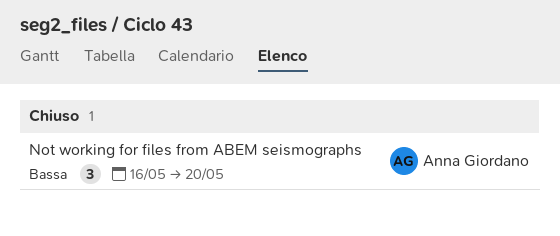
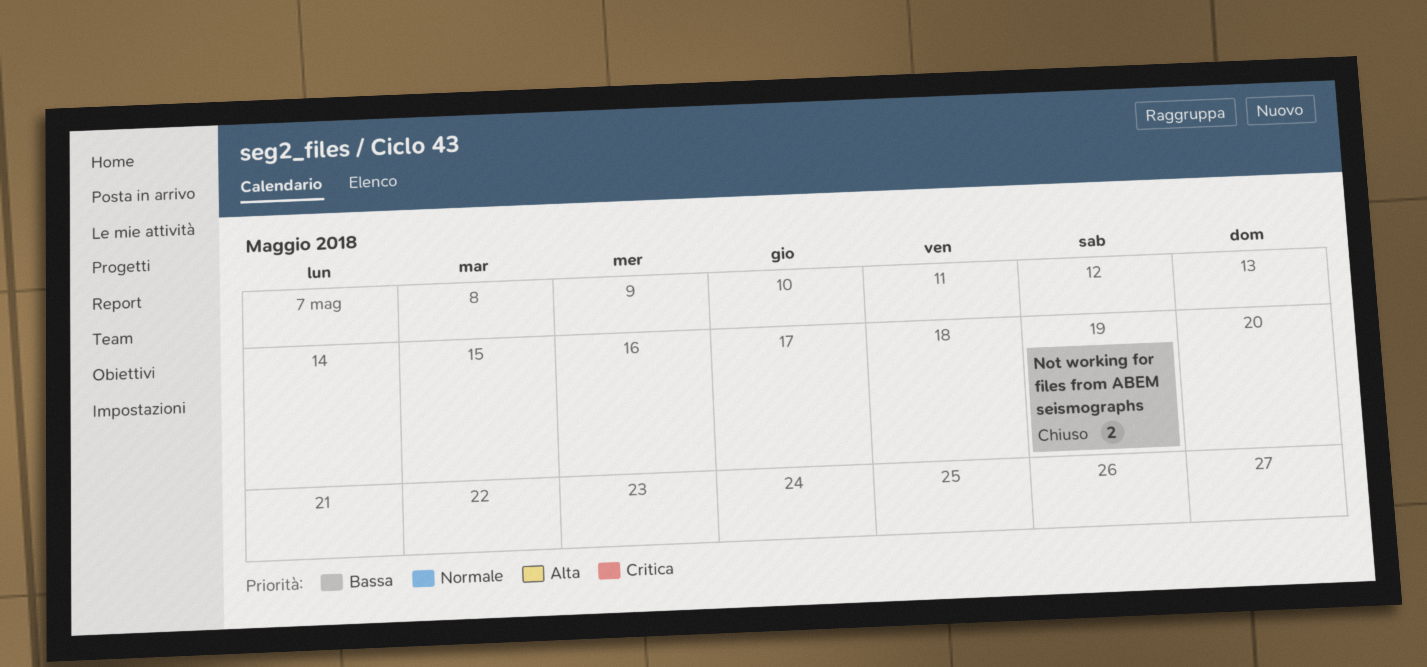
Not working for files from ABEM seismographs, estimate: 3 -> 2
Not working for files from ABEM seismographs, due: May 20 -> May 19

